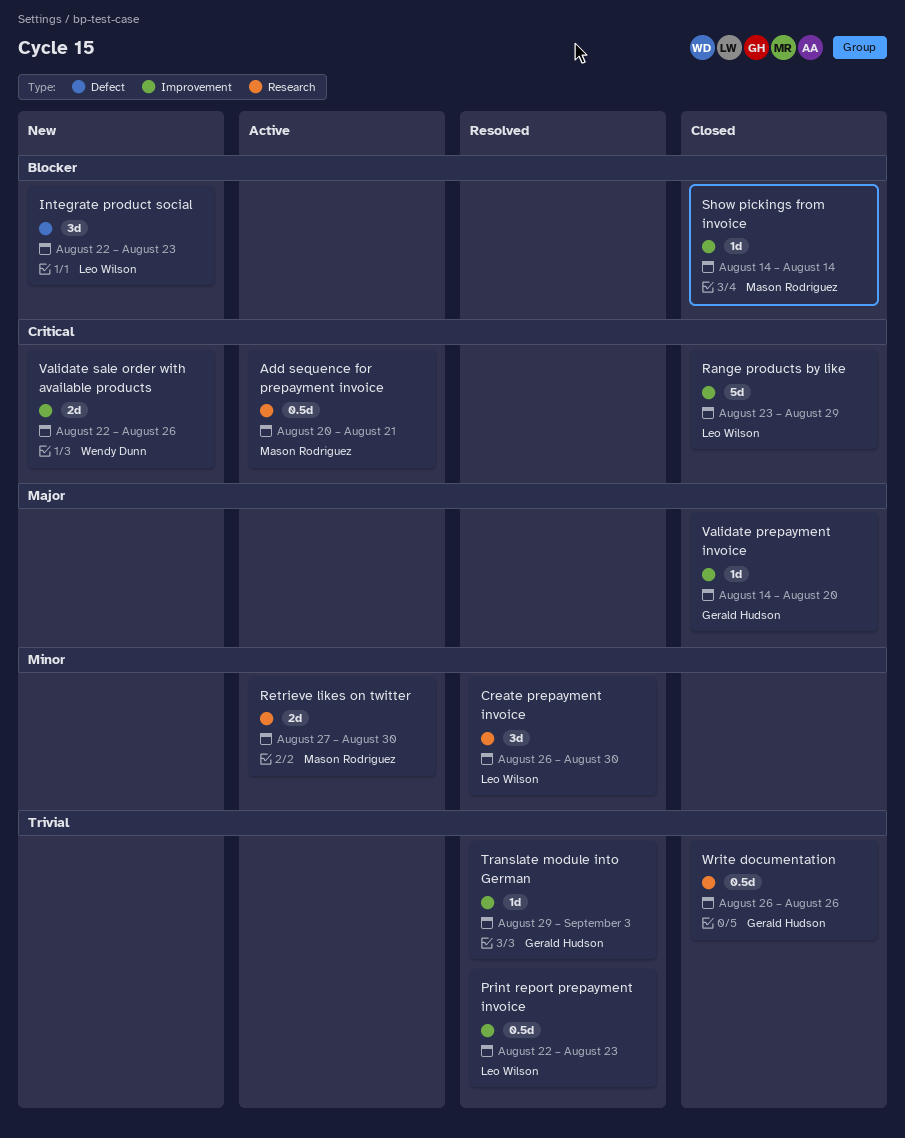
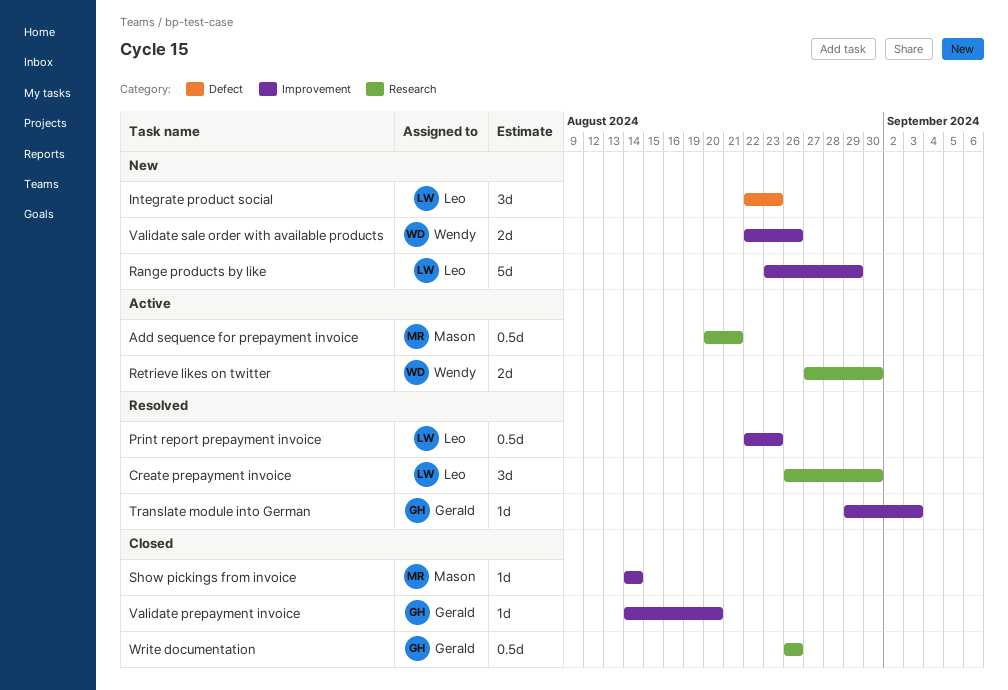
Range products by like, status: Closed -> New
Retrieve likes on twitter, owner: Mason Rodriguez -> Wendy Dunn

